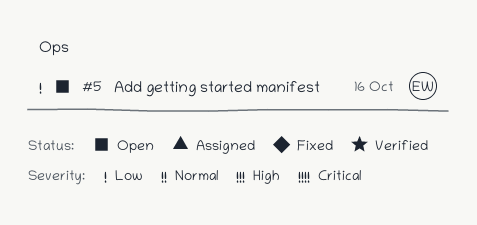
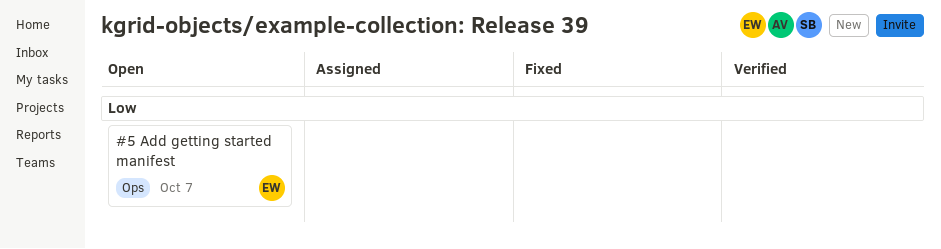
#5, due: Oct 16 -> Oct 7

